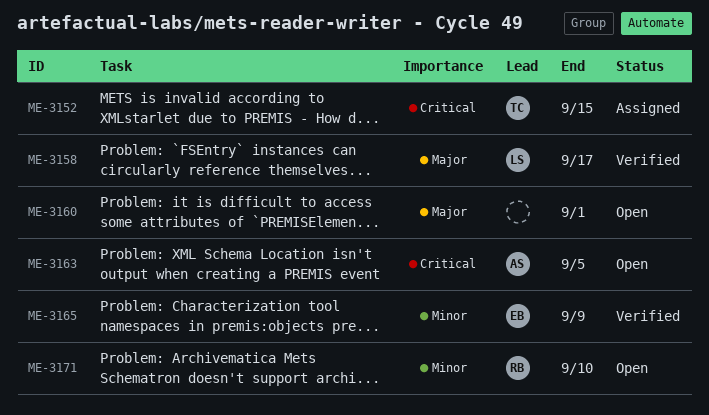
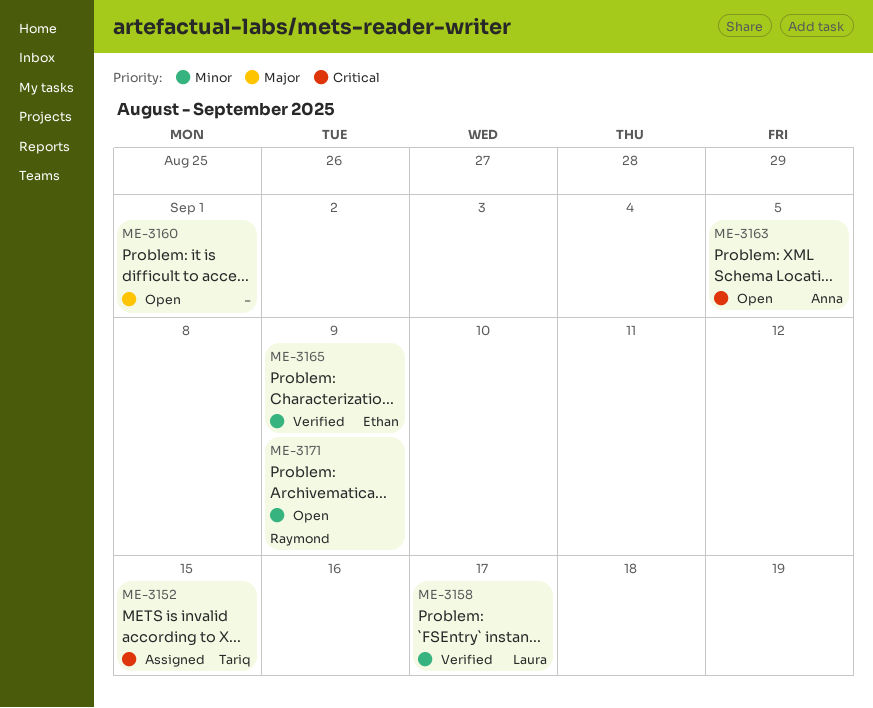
ME-3158, priority: Major -> Minor
ME-3171, due: Sep 10 -> Sep 9

